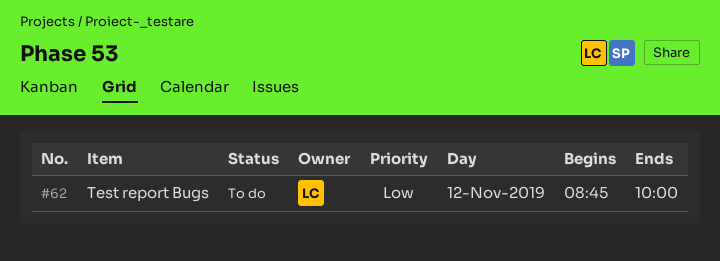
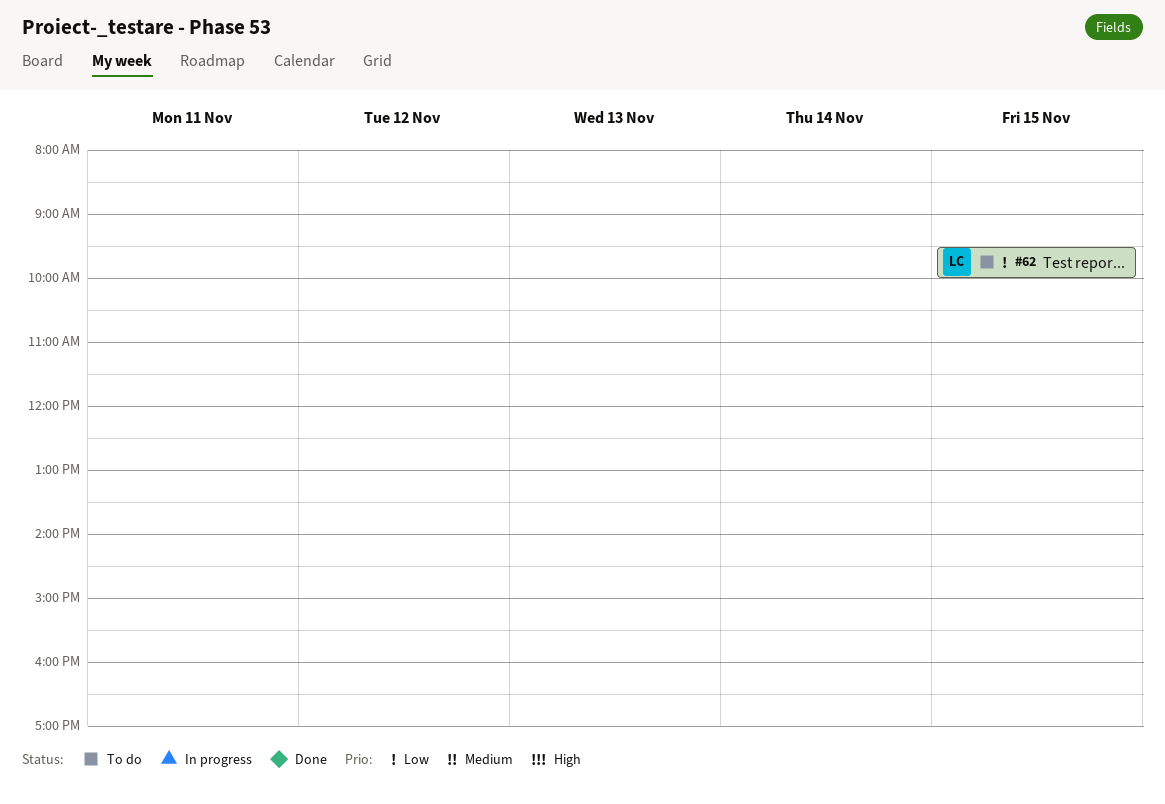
#62, day: Nov 12 -> Nov 15
#62, begins: 08:45 -> 09:30

